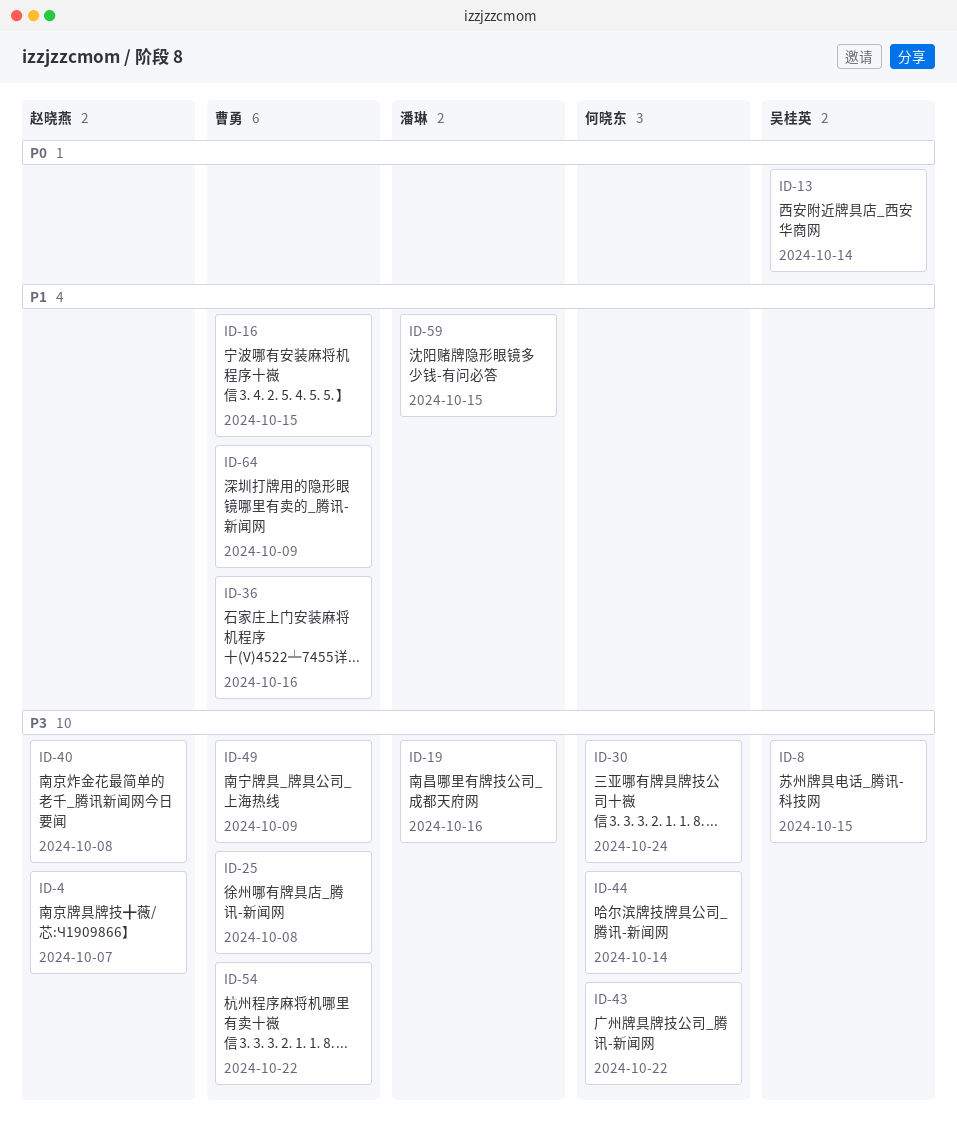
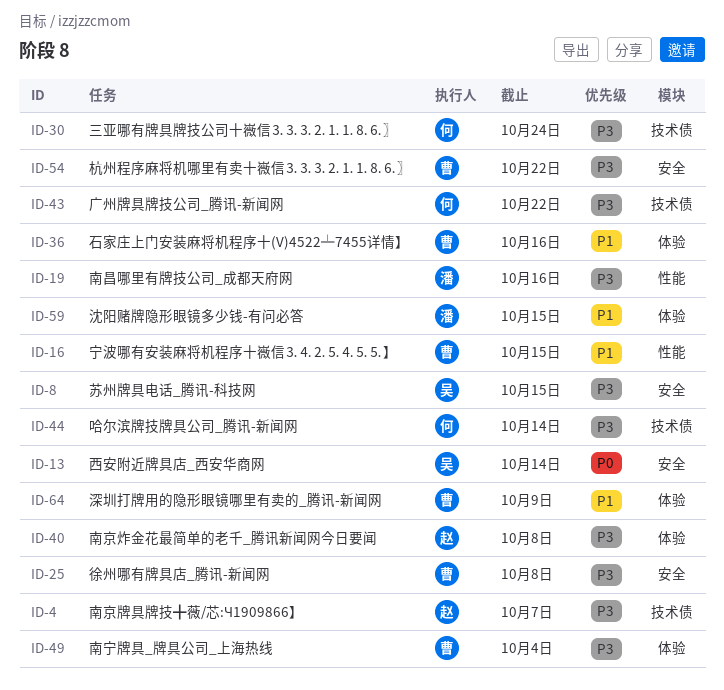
ID-49, due: Oct 9 -> Oct 4

